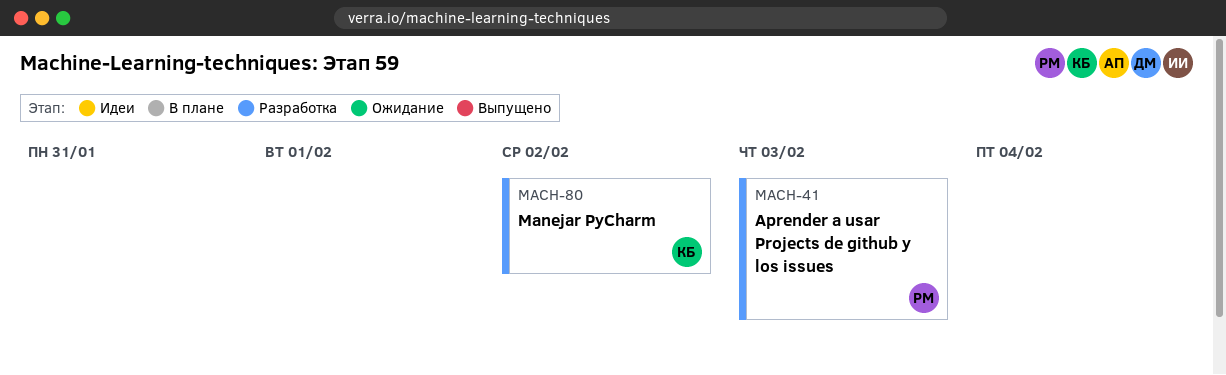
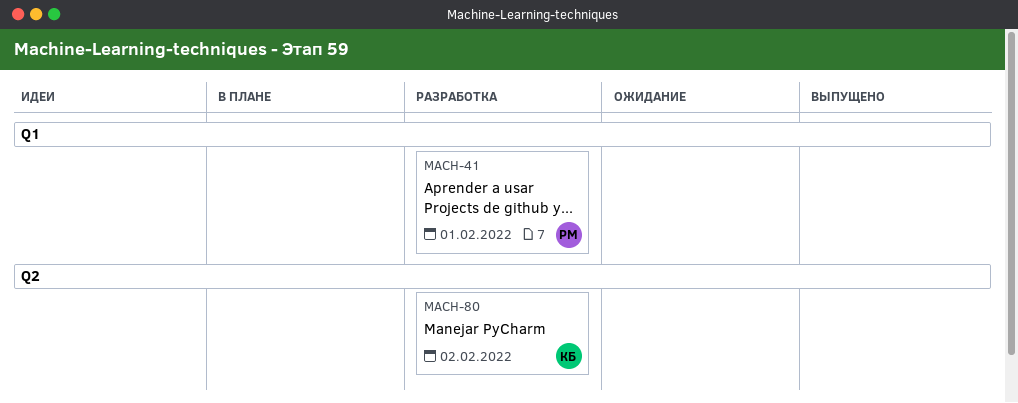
MACH-41, due: Feb 3 -> Feb 1

